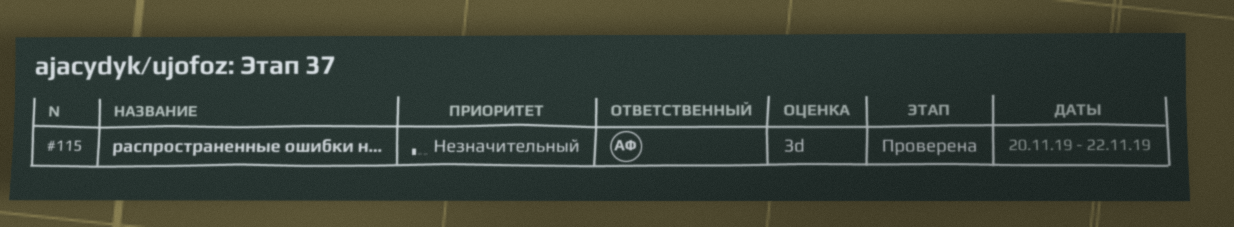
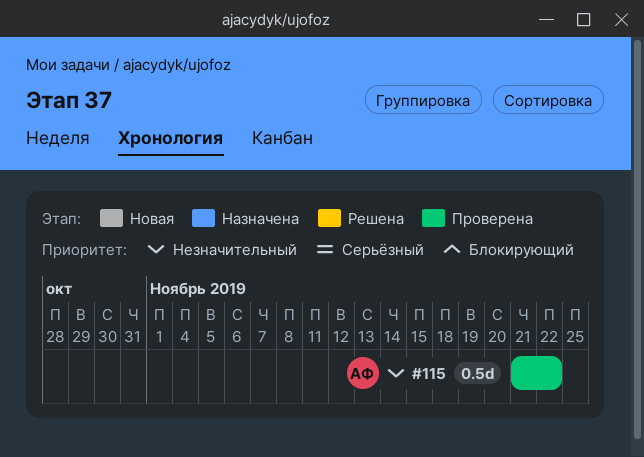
#115, estimate: 3d -> 0.5d
#115, start: Nov 20 -> Nov 21

